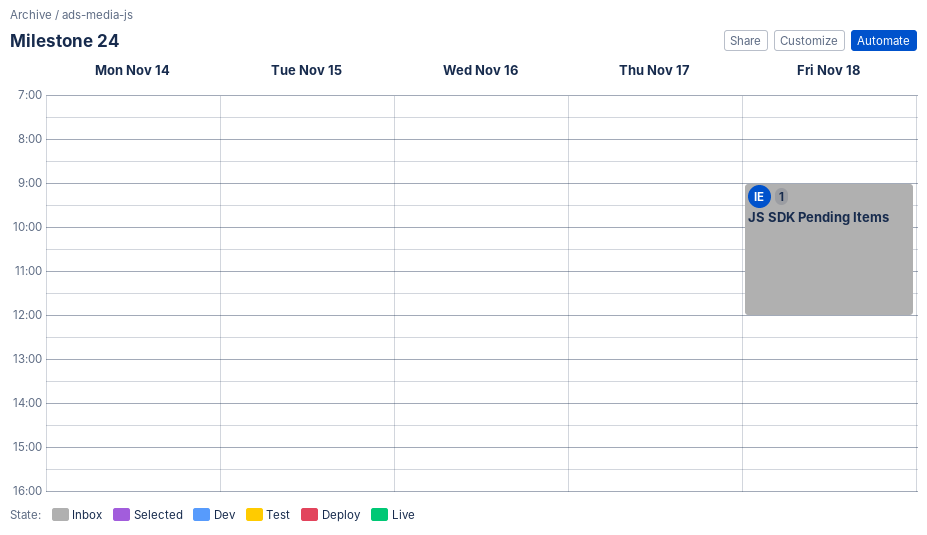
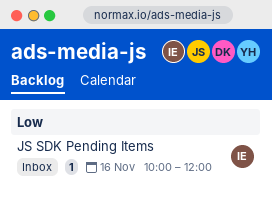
JS SDK Pending Items, day: Nov 18 -> Nov 16
JS SDK Pending Items, begins: 09:00 -> 10:00

